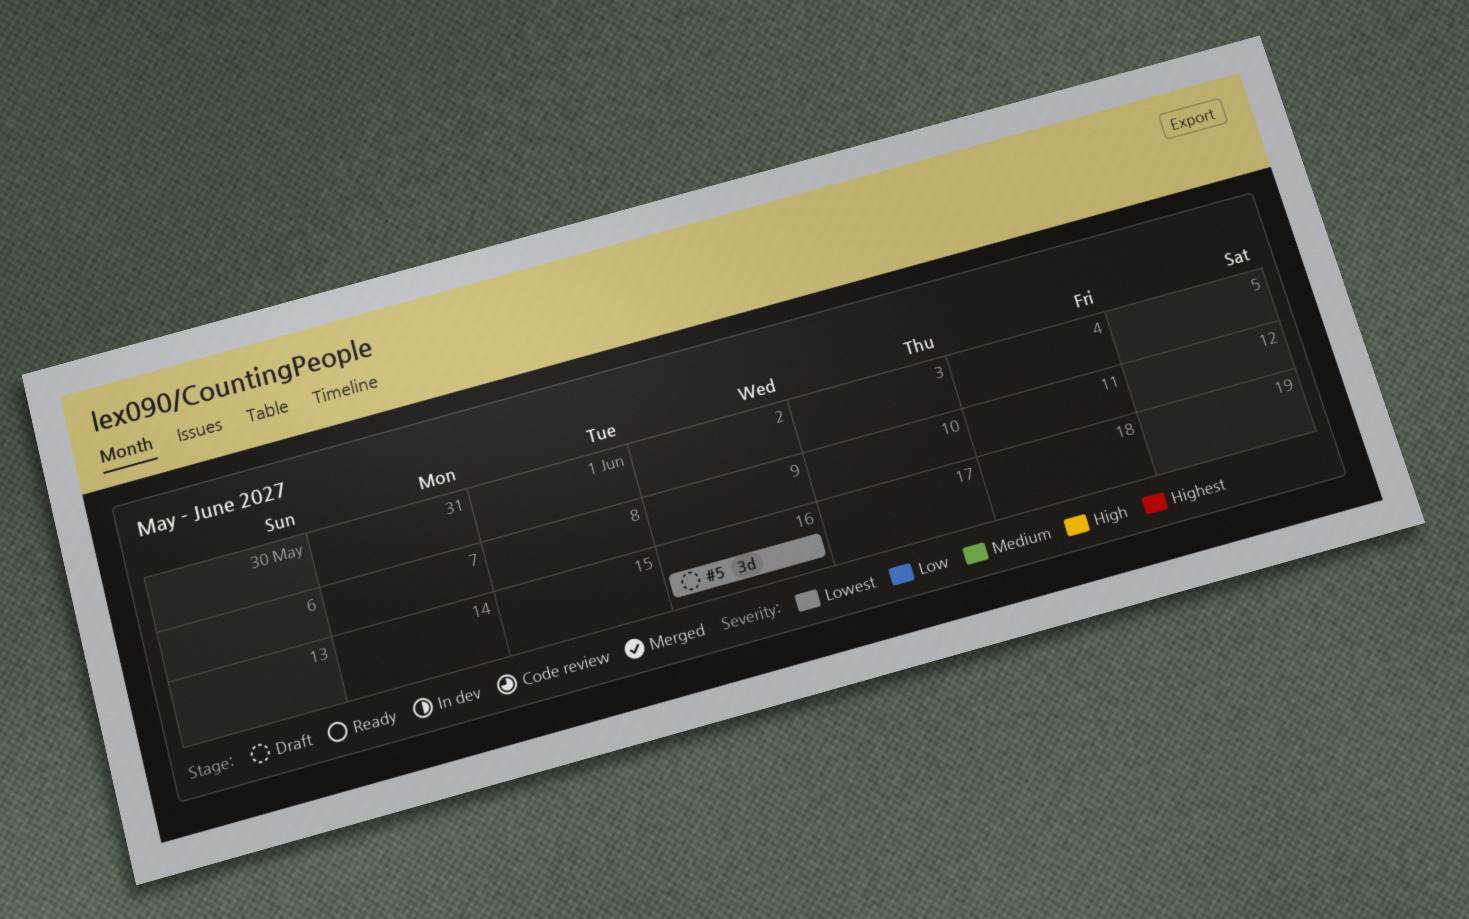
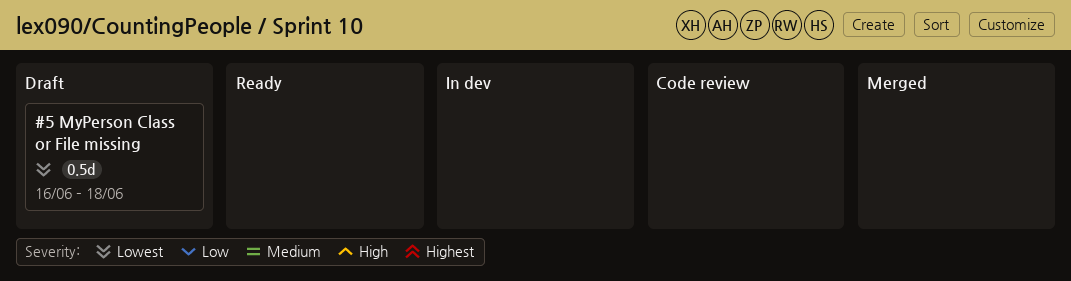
#5, estimate: 3d -> 0.5d
#5, due: Jun 16 -> Jun 18

